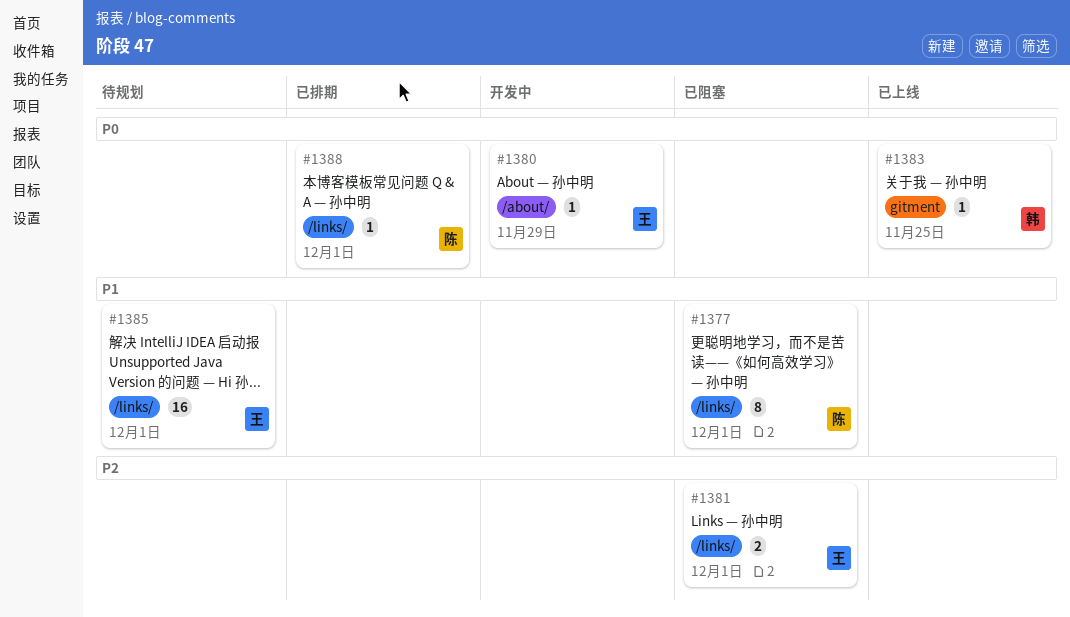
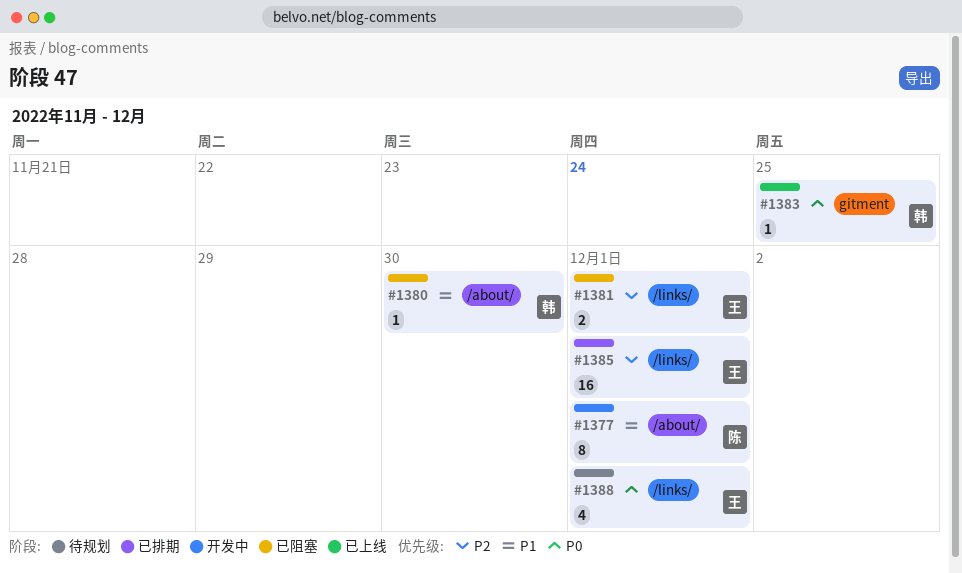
#1377, status: 已阻塞 -> 开发中
#1377, label: /links/ -> /about/
#1380, status: 开发中 -> 已阻塞
#1380, owner: 王 -> 韩
#1380, priority: P0 -> P1
#1380, due: Nov 29 -> Nov 30
#1385, status: 待规划 -> 已排期
#1385, priority: P1 -> P2
#1388, status: 已排期 -> 待规划
#1388, owner: 陈 -> 王
#1388, estimate: 1 -> 4

